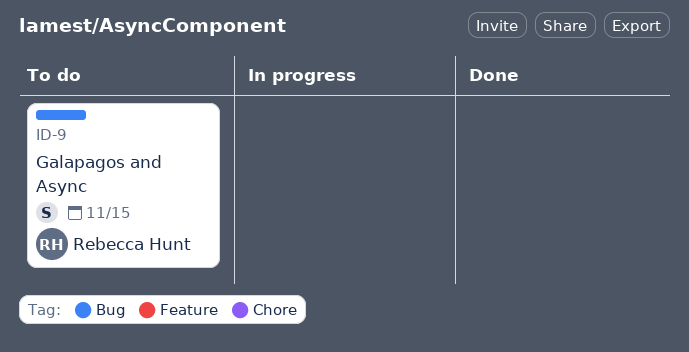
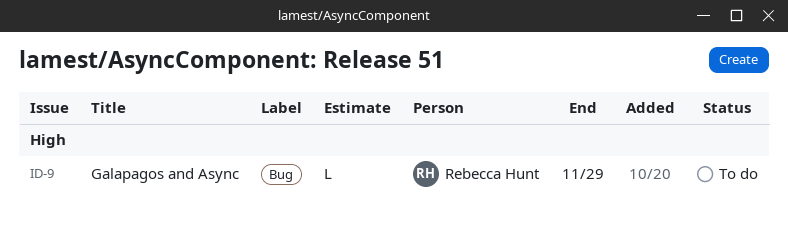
ID-9, estimate: S -> L
ID-9, due: Nov 15 -> Nov 29

